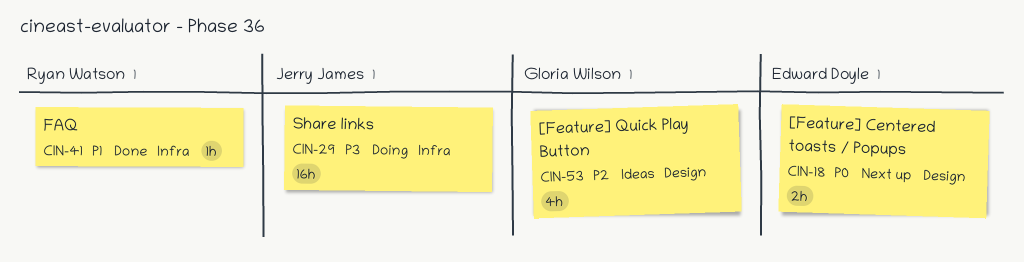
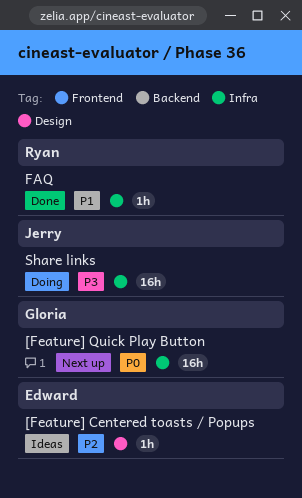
[Feature] Centered toasts / Popups, status: Next up -> Ideas
[Feature] Centered toasts / Popups, priority: P0 -> P2
[Feature] Centered toasts / Popups, estimate: 2h -> 1h
[Feature] Quick Play Button, status: Ideas -> Next up
[Feature] Quick Play Button, priority: P2 -> P0
[Feature] Quick Play Button, label: Design -> Infra
[Feature] Quick Play Button, estimate: 4h -> 16h

